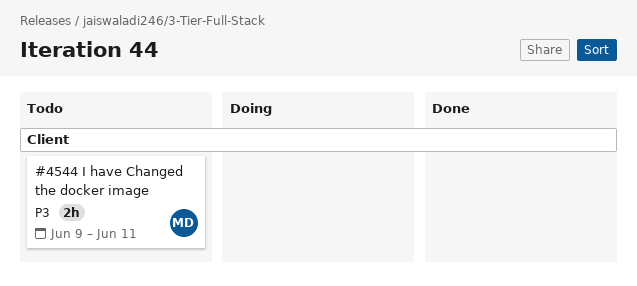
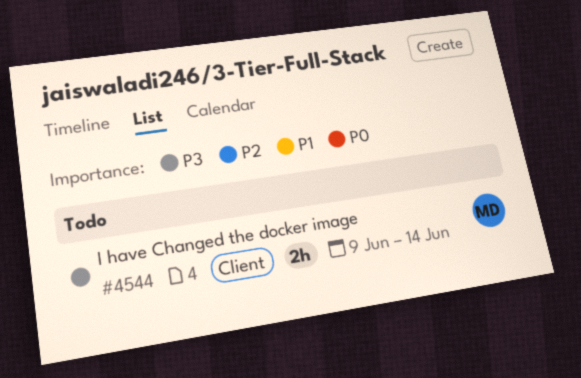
#4544, due: Jun 11 -> Jun 14

